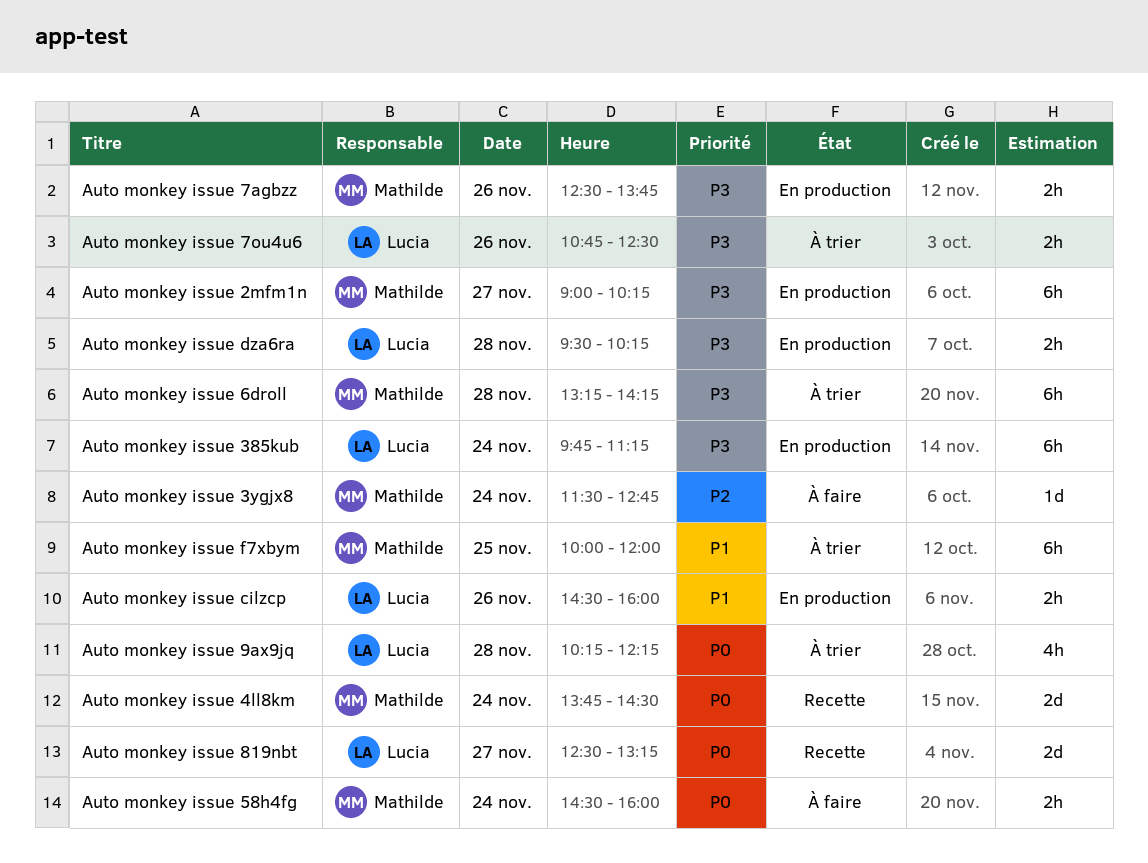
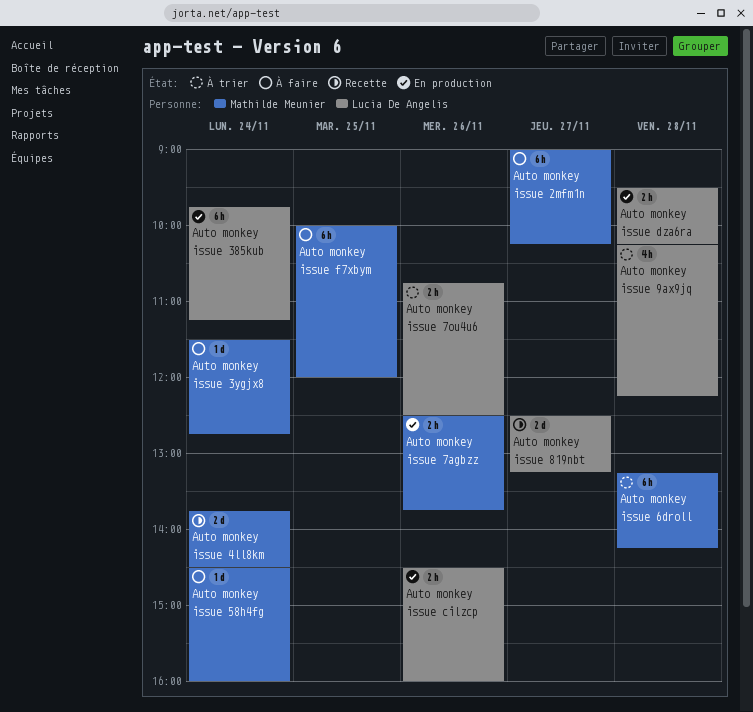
Auto monkey issue 2mfm1n, status: En production -> À faire
Auto monkey issue 58h4fg, estimate: 2h -> 1d
Auto monkey issue f7xbym, status: À trier -> À faire

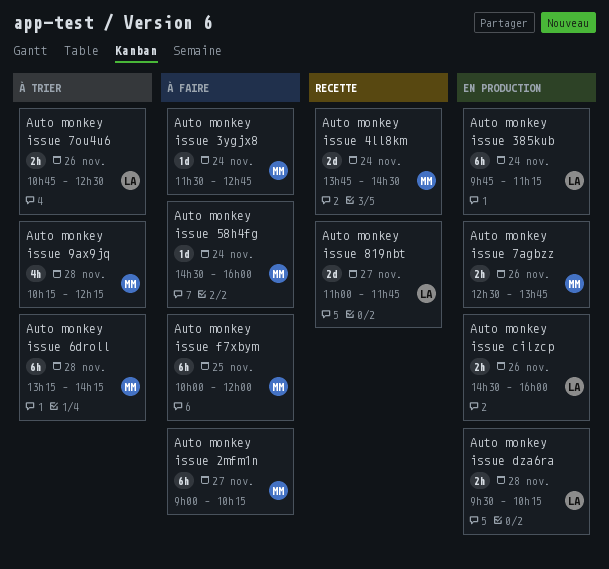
Auto monkey issue 819nbt, begins: 12:30 -> 11:00
Auto monkey issue 819nbt, ends: 13:15 -> 11:45
Auto monkey issue 9ax9jq, owner: Lucia De Angelis -> Mathilde Meunier

